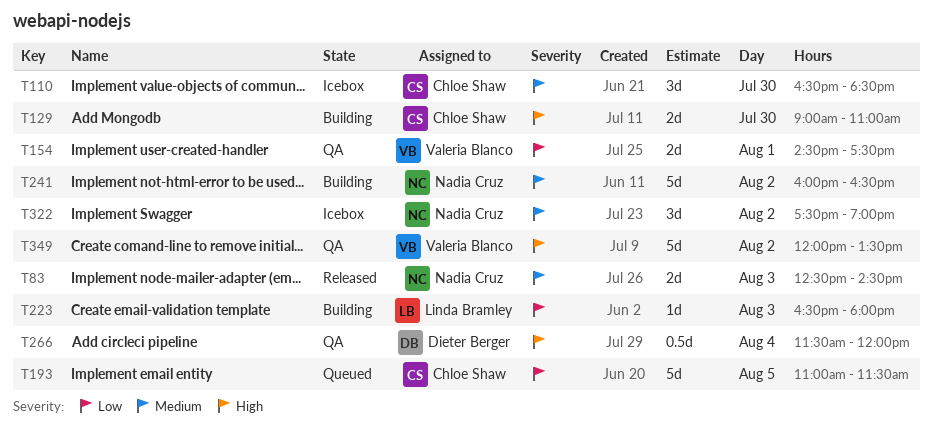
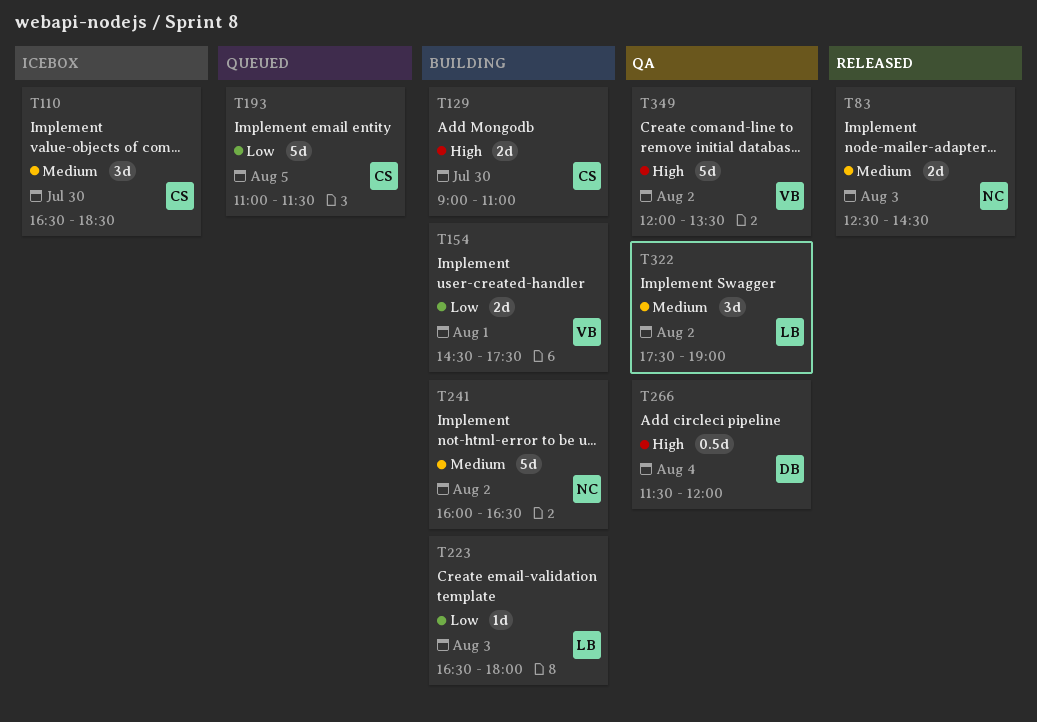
T154, status: QA -> Building
T322, status: Icebox -> QA
T322, owner: Nadia Cruz -> Linda Bramley

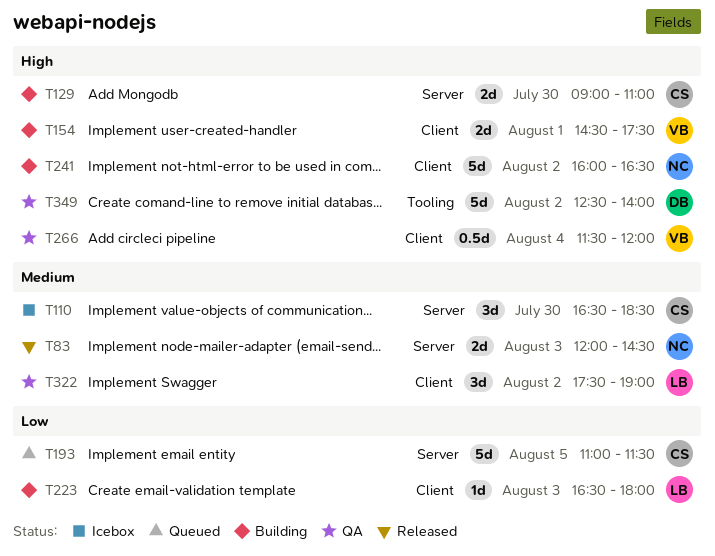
T83, begins: 12:30 -> 12:00
T154, priority: Low -> High
T241, priority: Medium -> High
T266, owner: DB -> VB
T349, owner: VB -> DB
T349, begins: 12:00 -> 12:30
T349, ends: 13:30 -> 14:00

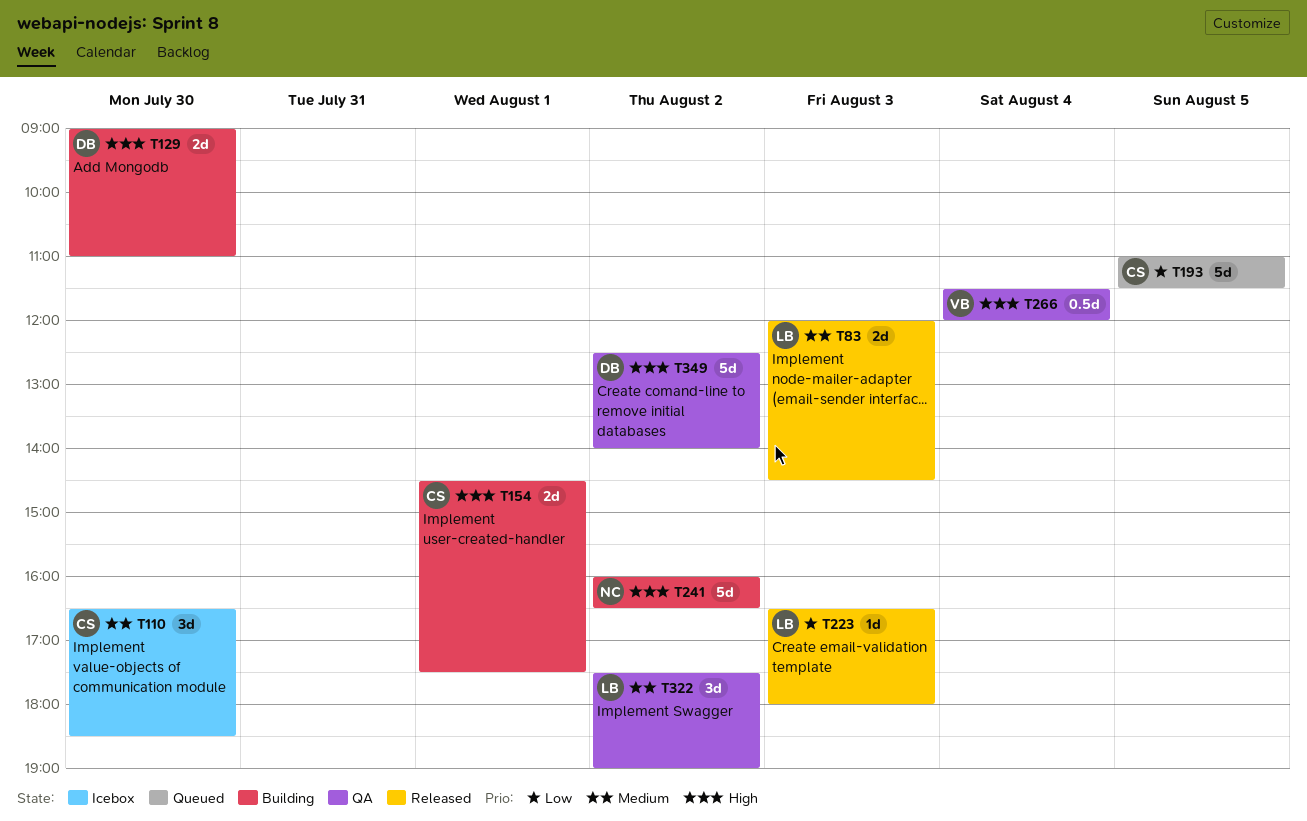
T83, owner: NC -> LB
T129, owner: CS -> DB
T154, owner: VB -> CS
T223, status: Building -> Released

